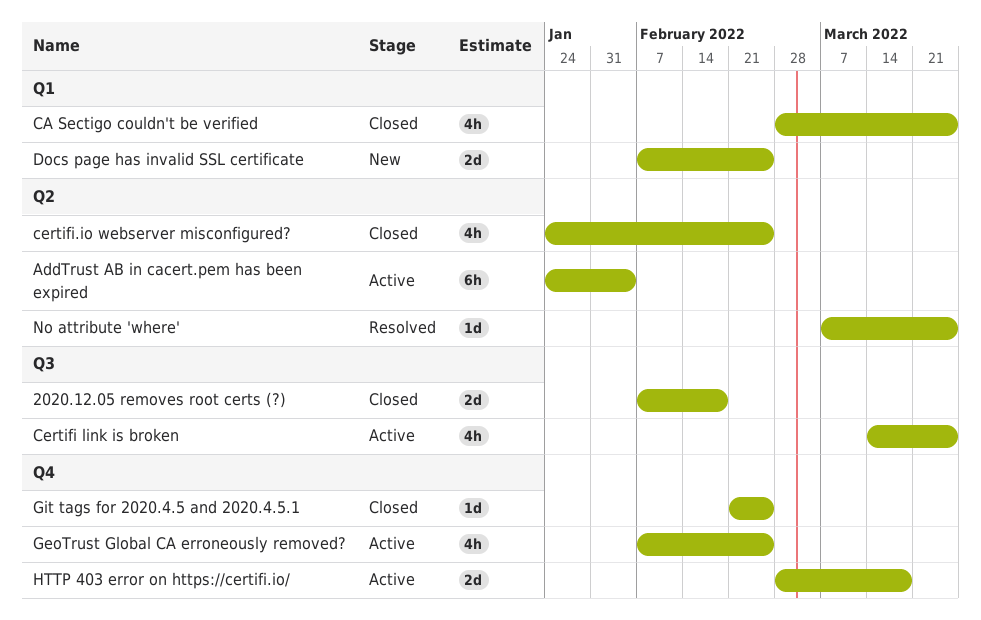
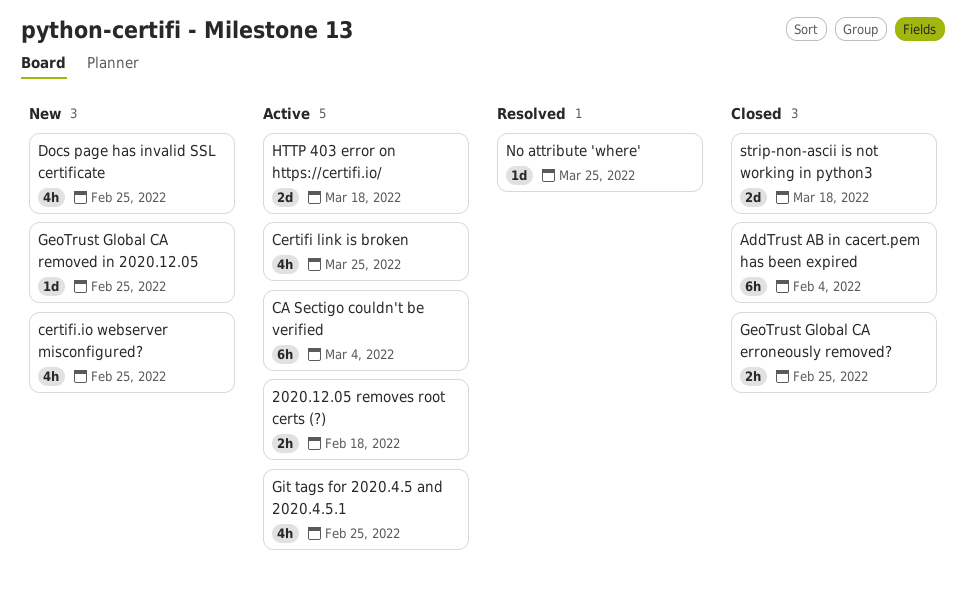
2020.12.05 removes root certs (?), status: Closed -> Active
2020.12.05 removes root certs (?), estimate: 2d -> 2h
AddTrust AB in cacert.pem has been expired, status: Active -> Closed
CA Sectigo couldn't be verified, status: Closed -> Active
CA Sectigo couldn't be verified, estimate: 4h -> 6h
CA Sectigo couldn't be verified, due: Mar 25 -> Mar 4
certifi.io webserver misconfigured?, status: Closed -> New
Docs page has invalid SSL certificate, estimate: 2d -> 4h
GeoTrust Global CA erroneously removed?, status: Active -> Closed
GeoTrust Global CA erroneously removed?, estimate: 4h -> 2h
GeoTrust Global CA removed in 2020.12.05: none -> present
Git tags for 2020.4.5 and 2020.4.5.1, status: Closed -> Active
Git tags for 2020.4.5 and 2020.4.5.1, estimate: 1d -> 4h
strip-non-ascii is not working in python3: none -> present

